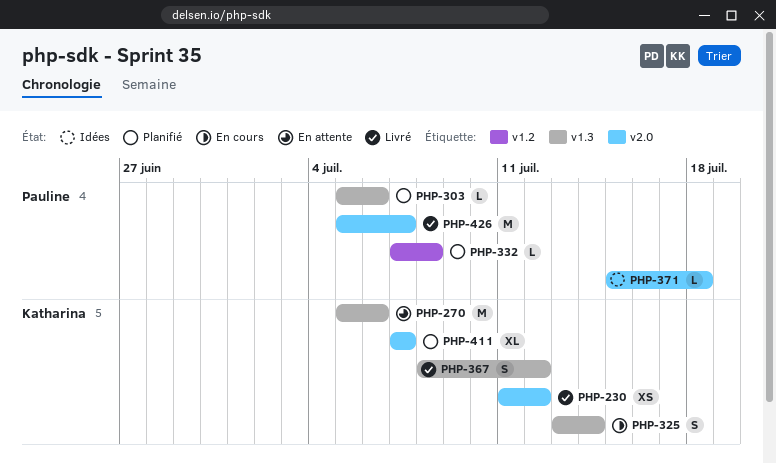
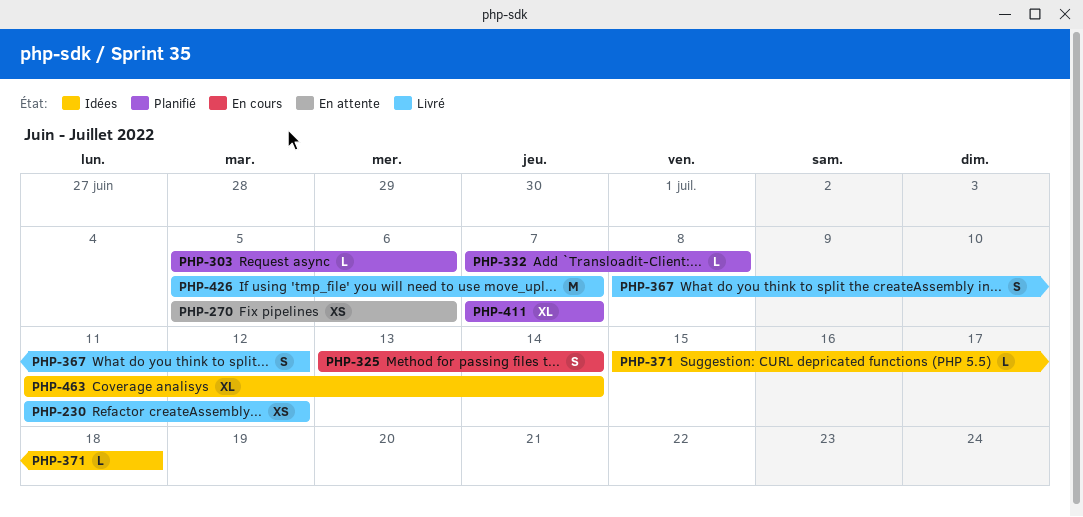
PHP-270, estimate: M -> XS
PHP-463: none -> present

